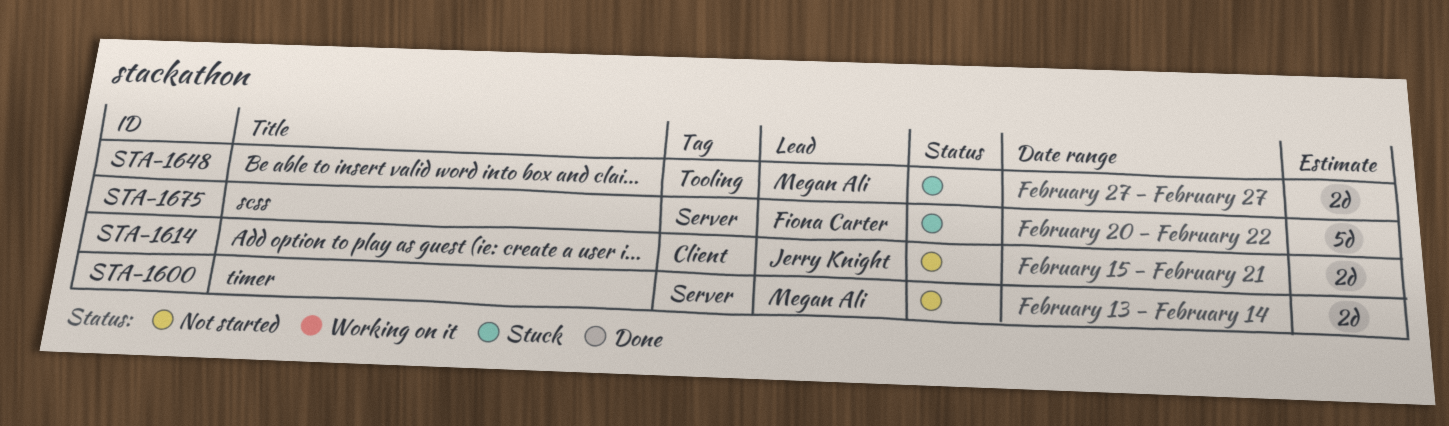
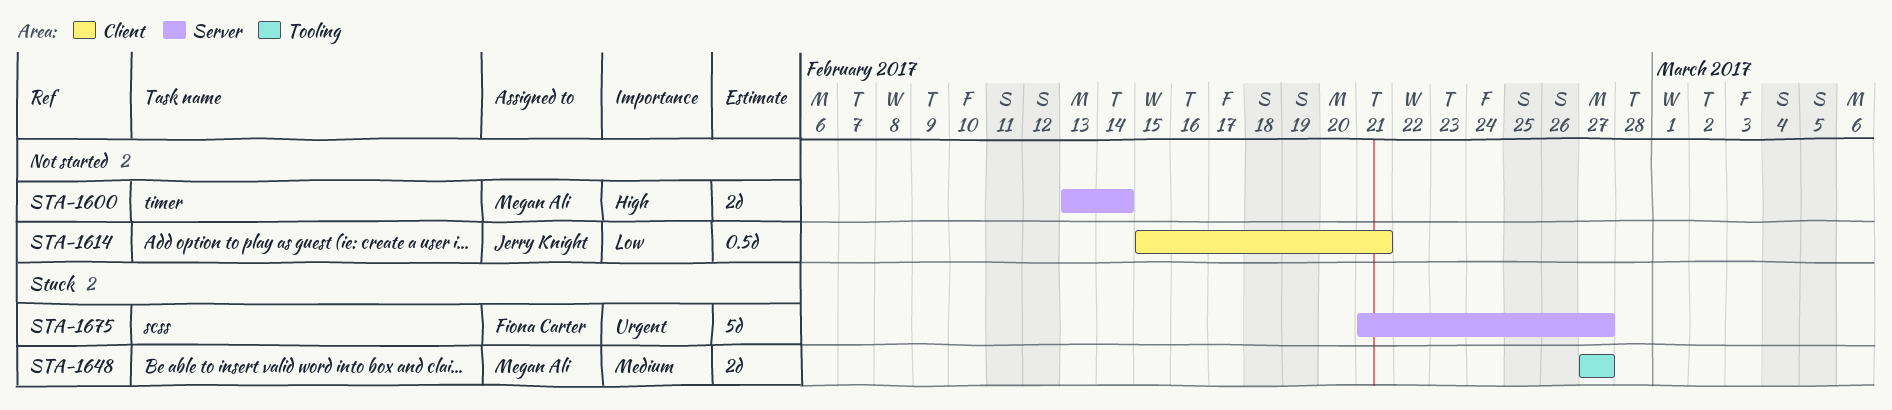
STA-1614, estimate: 2d -> 0.5d
STA-1675, start: Feb 20 -> Feb 21
STA-1675, due: Feb 22 -> Feb 27

